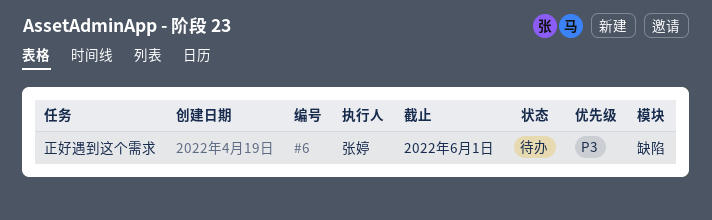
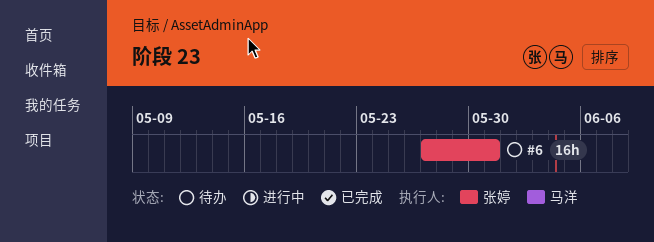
#6, due: Jun 1 -> May 31

